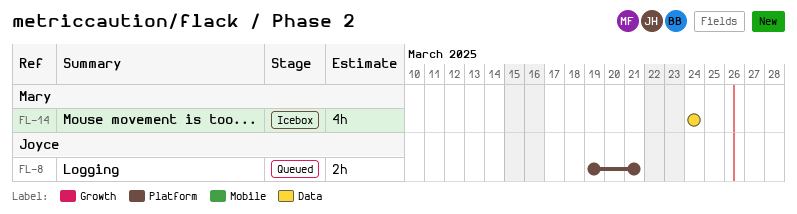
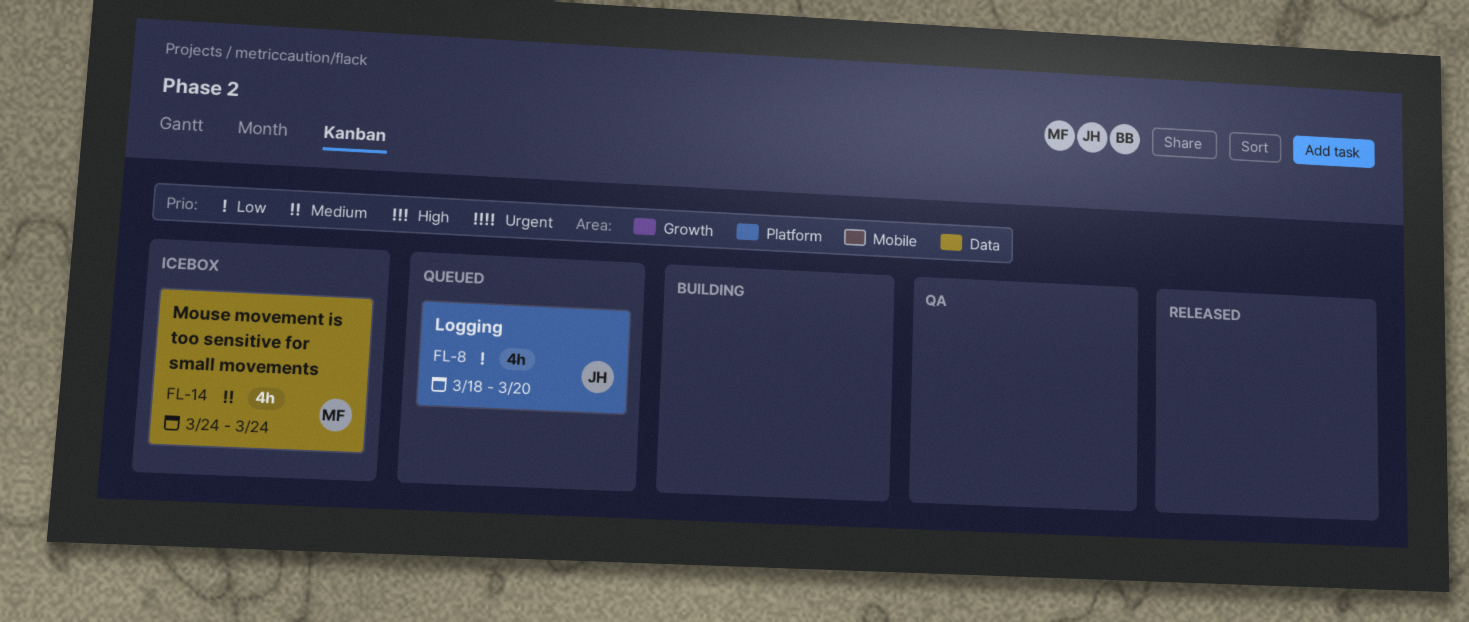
FL-8, estimate: 2h -> 4h
FL-8, start: Mar 19 -> Mar 18
FL-8, due: Mar 21 -> Mar 20

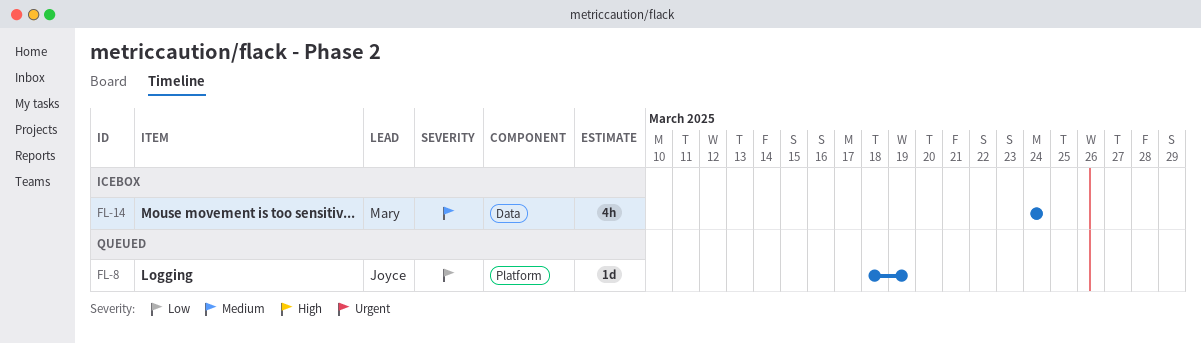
FL-8, estimate: 4h -> 1d
FL-8, due: Mar 20 -> Mar 19

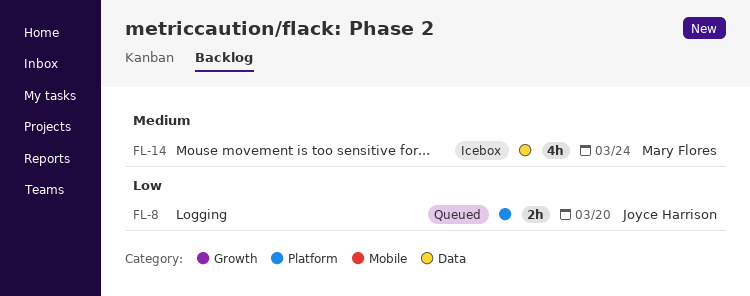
FL-8, estimate: 1d -> 2h
FL-8, due: Mar 19 -> Mar 20

